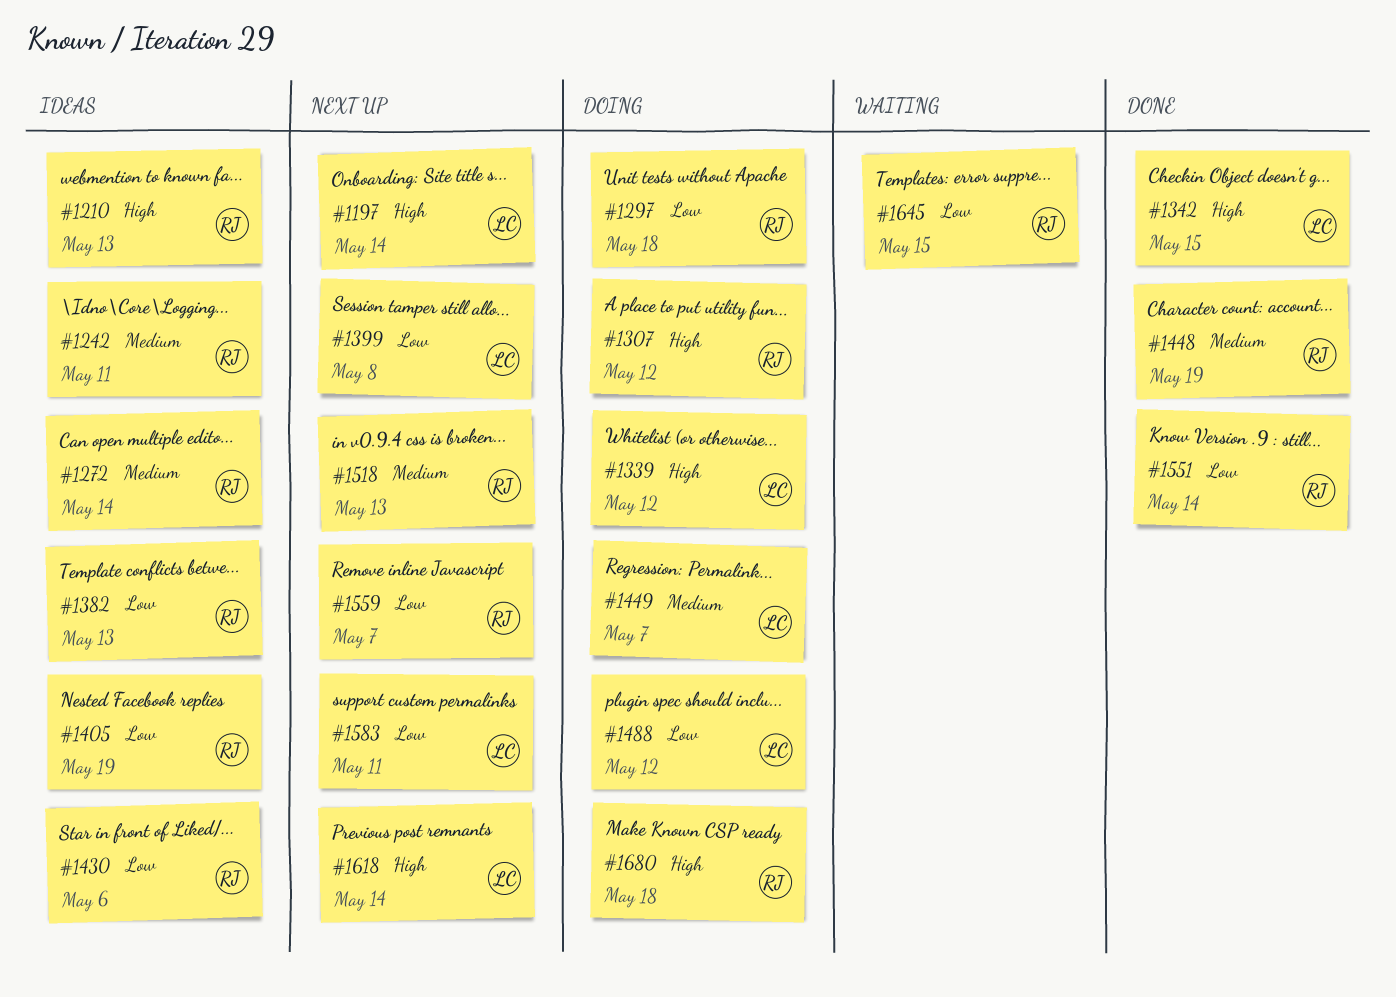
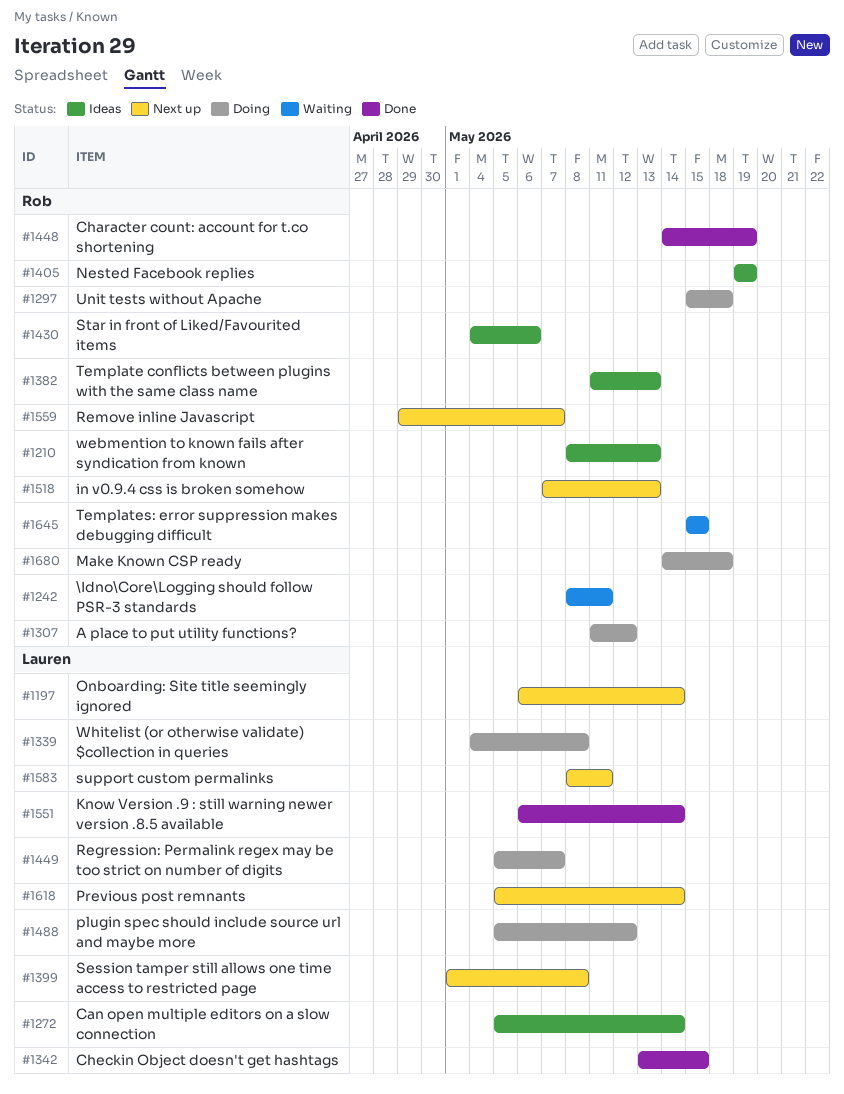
#1242, status: Ideas -> Waiting
#1272, owner: Rob -> Lauren
#1339, due: May 12 -> May 8
#1551, owner: Rob -> Lauren

